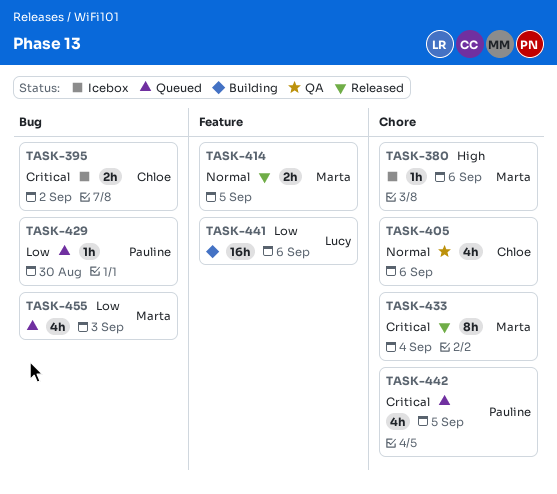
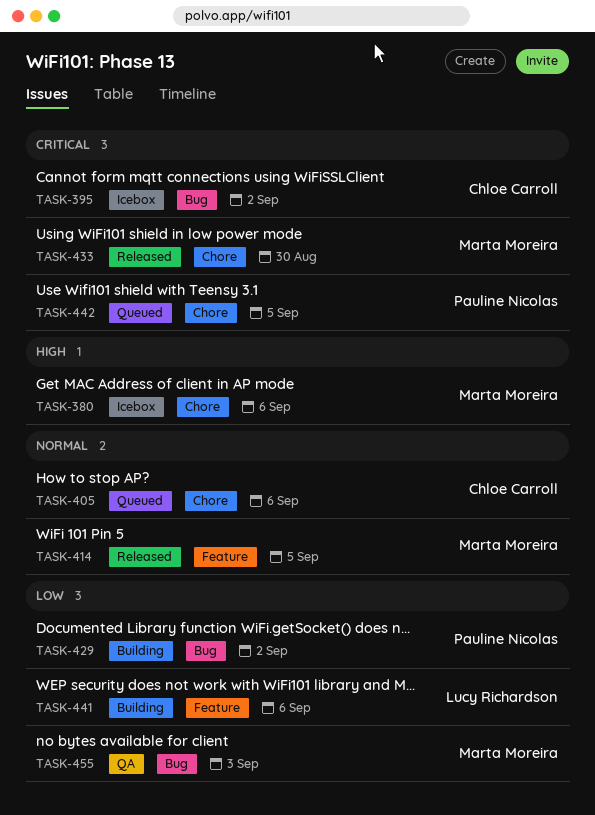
TASK-405, status: QA -> Queued
TASK-429, status: Queued -> Building
TASK-429, due: Aug 30 -> Sep 2
TASK-433, due: Sep 4 -> Aug 30
TASK-455, status: Queued -> QA

